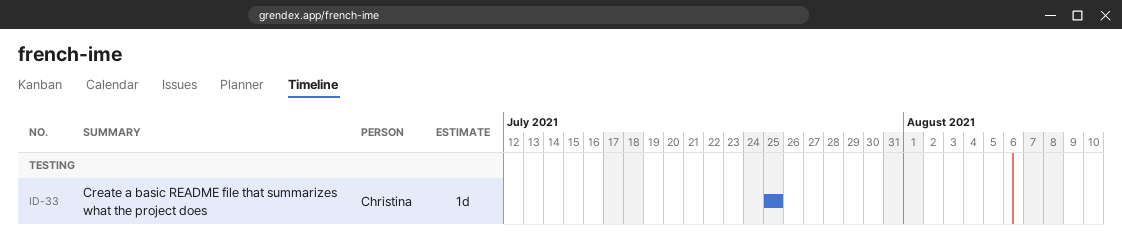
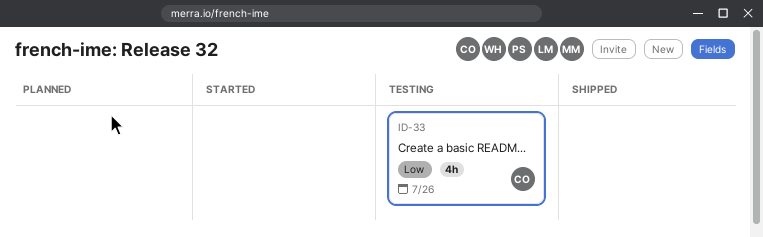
ID-33, estimate: 1d -> 4h
ID-33, due: Jul 25 -> Jul 26

